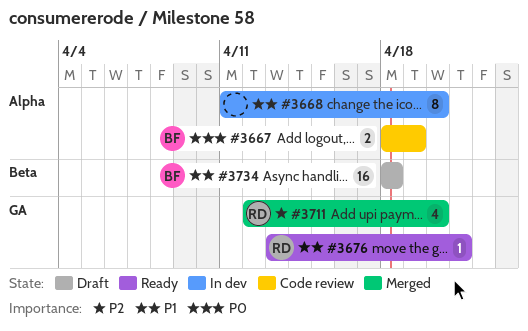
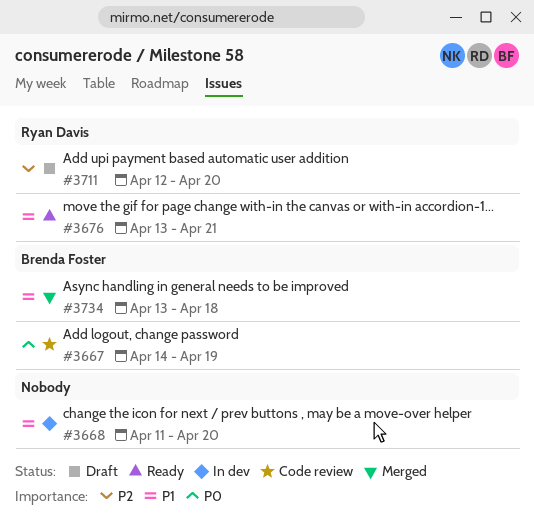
#3667, start: Apr 18 -> Apr 14
#3711, status: Merged -> Draft
#3734, status: Draft -> Merged
#3734, start: Apr 18 -> Apr 13

